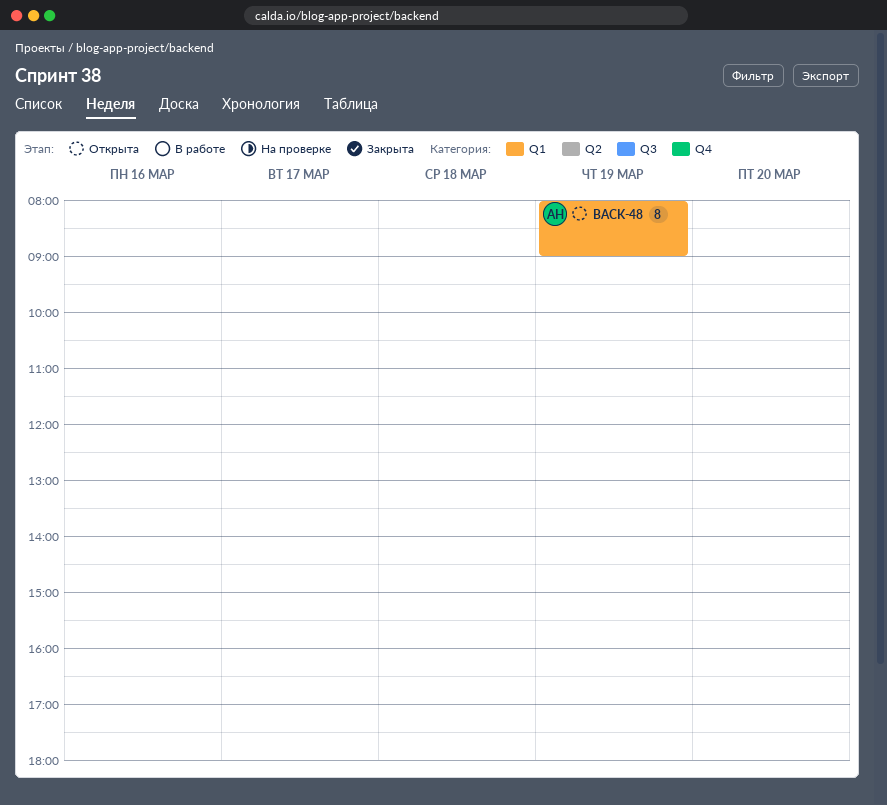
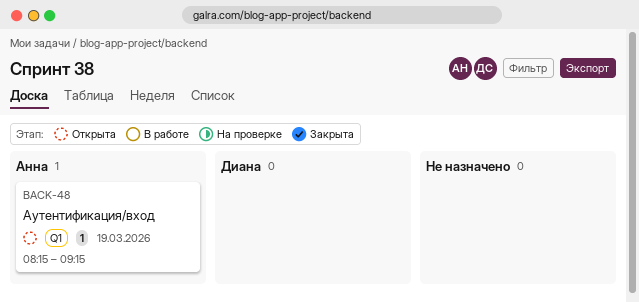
BACK-48, estimate: 8 -> 1
BACK-48, begins: 08:00 -> 08:15
BACK-48, ends: 09:00 -> 09:15

